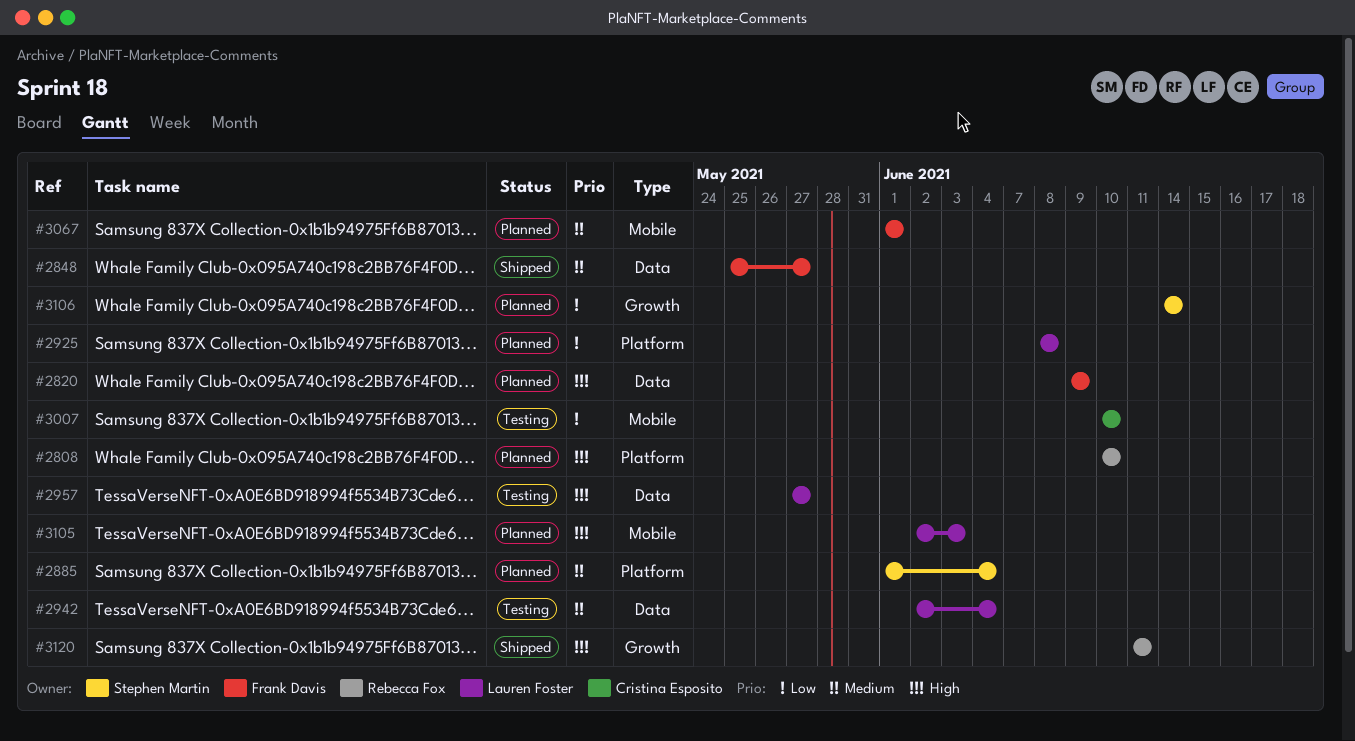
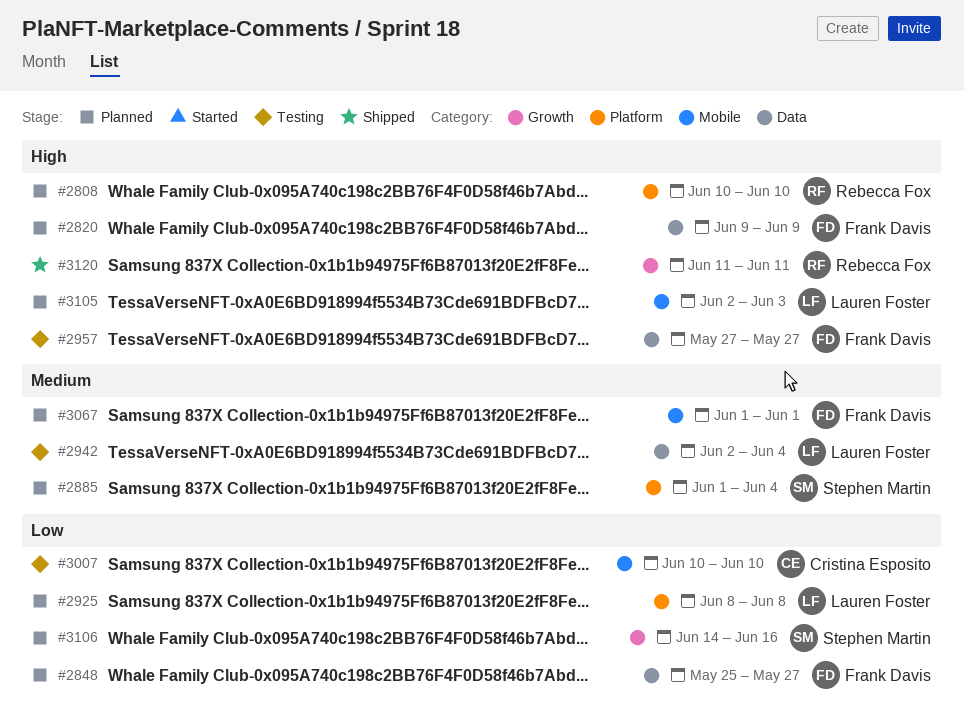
#2848, status: Shipped -> Planned
#2848, priority: Medium -> Low
#2957, owner: Lauren Foster -> Frank Davis
#3106, due: Jun 14 -> Jun 16

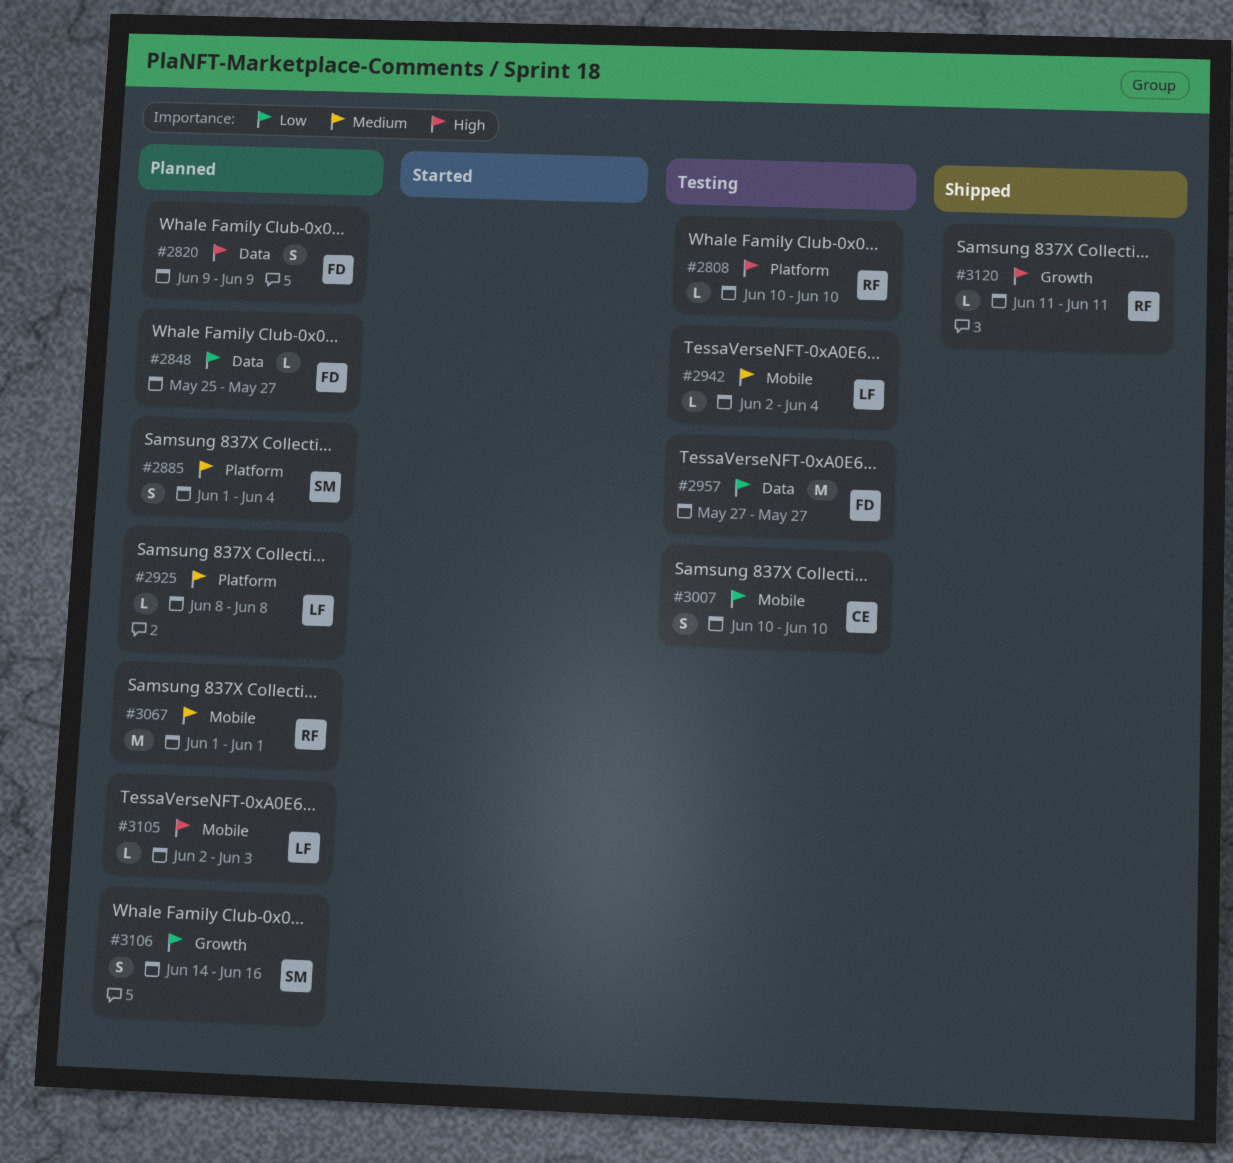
#2808, status: Planned -> Testing
#2925, priority: Low -> Medium
#2942, label: Data -> Mobile
#2957, priority: High -> Low
#3067, owner: Frank Davis -> Rebecca Fox

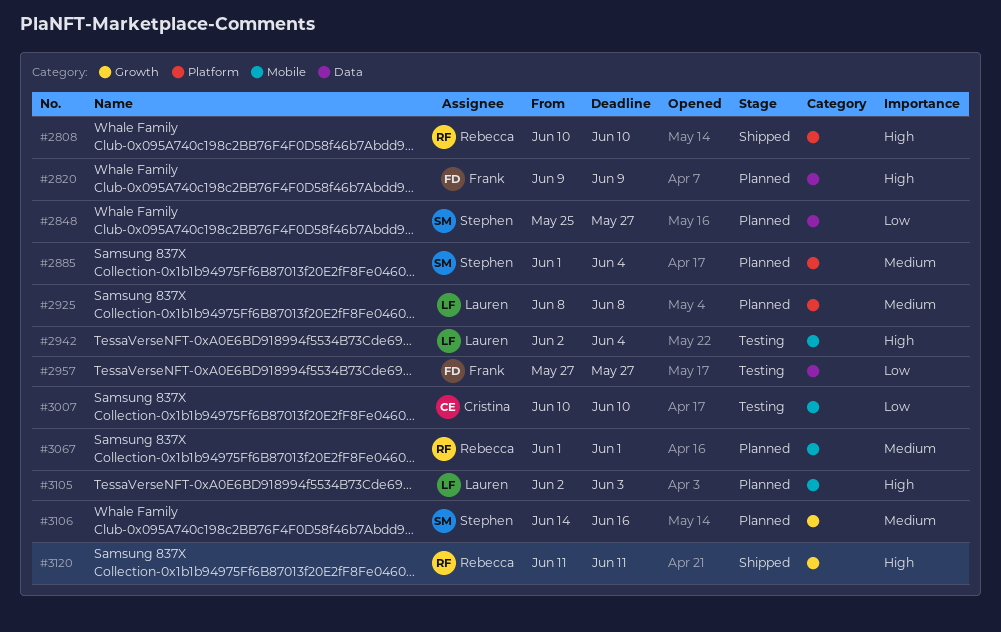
#2808, status: Testing -> Shipped
#2848, owner: Frank -> Stephen
#2942, priority: Medium -> High
#3106, priority: Low -> Medium

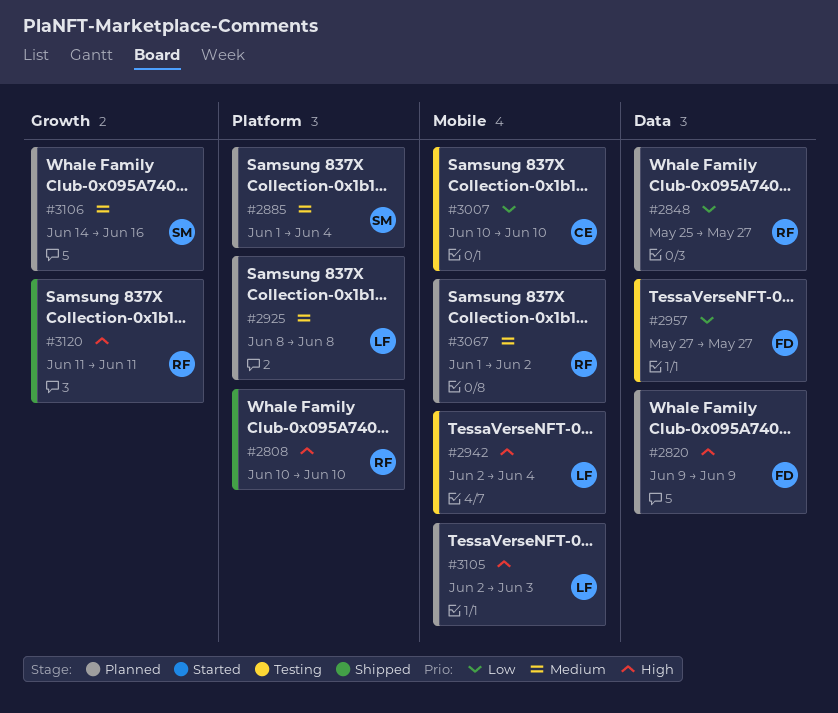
#2848, owner: Stephen -> Rebecca
#3067, due: Jun 1 -> Jun 2

